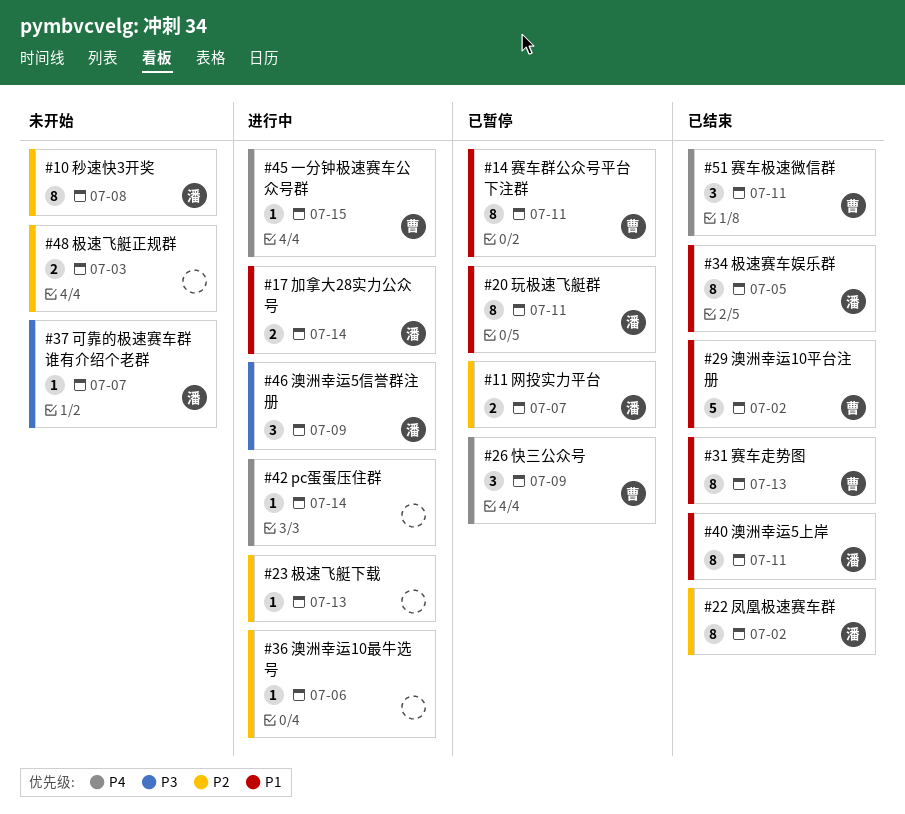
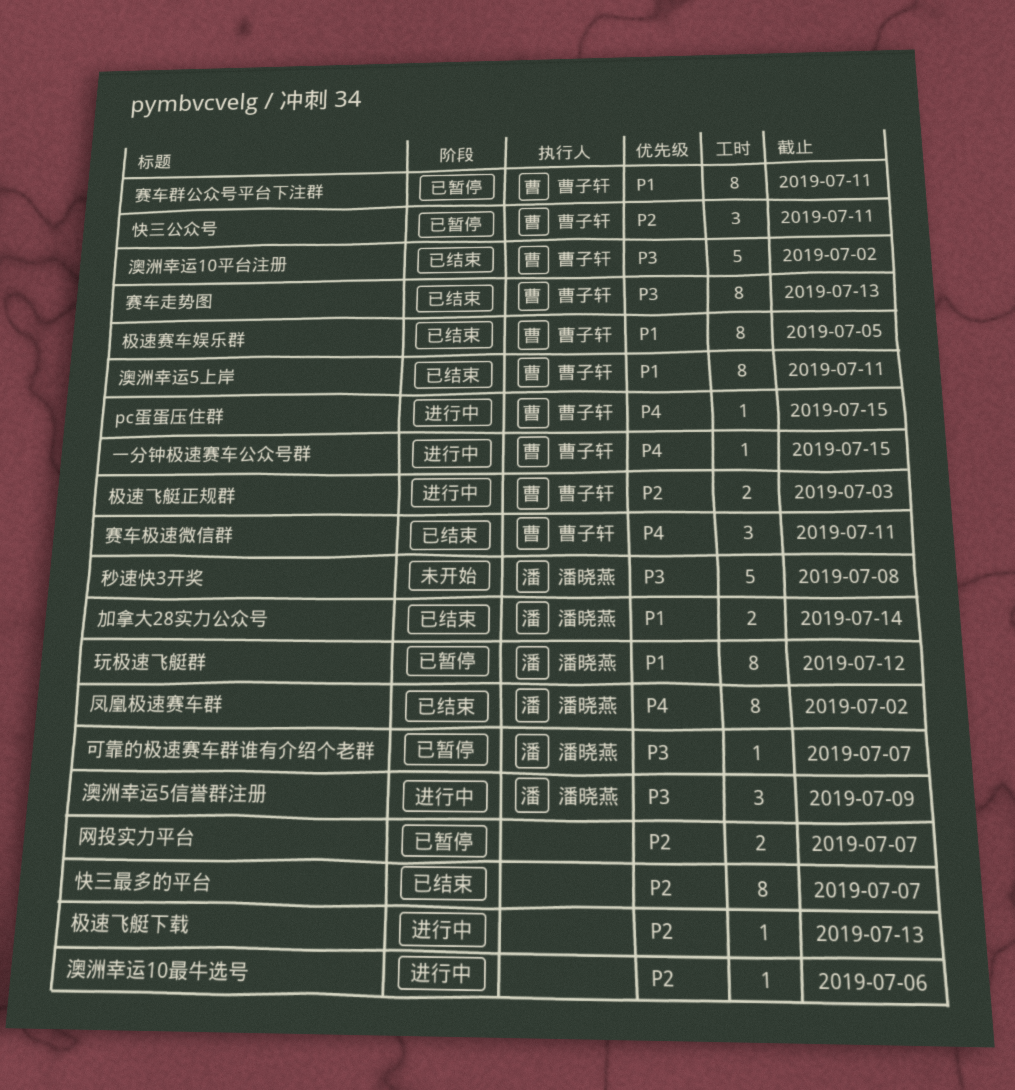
pc蛋蛋压住群, owner: none -> 曹子轩
pc蛋蛋压住群, due: Jul 14 -> Jul 15
凤凰极速赛车群, priority: P2 -> P4
加拿大28实力公众号, status: 进行中 -> 已结束
可靠的极速赛车群谁有介绍个老群, status: 未开始 -> 已暂停
快三公众号, priority: P4 -> P2
快三公众号, due: Jul 9 -> Jul 11
快三最多的平台: none -> present
极速赛车娱乐群, owner: 潘晓燕 -> 曹子轩
极速飞艇正规群, status: 未开始 -> 进行中
极速飞艇正规群, owner: none -> 曹子轩
澳洲幸运10平台注册, priority: P1 -> P3
澳洲幸运5上岸, owner: 潘晓燕 -> 曹子轩
玩极速飞艇群, due: Jul 11 -> Jul 12
秒速快3开奖, priority: P2 -> P3
秒速快3开奖, estimate: 8 -> 5
网投实力平台, owner: 潘晓燕 -> none
赛车走势图, priority: P1 -> P3

